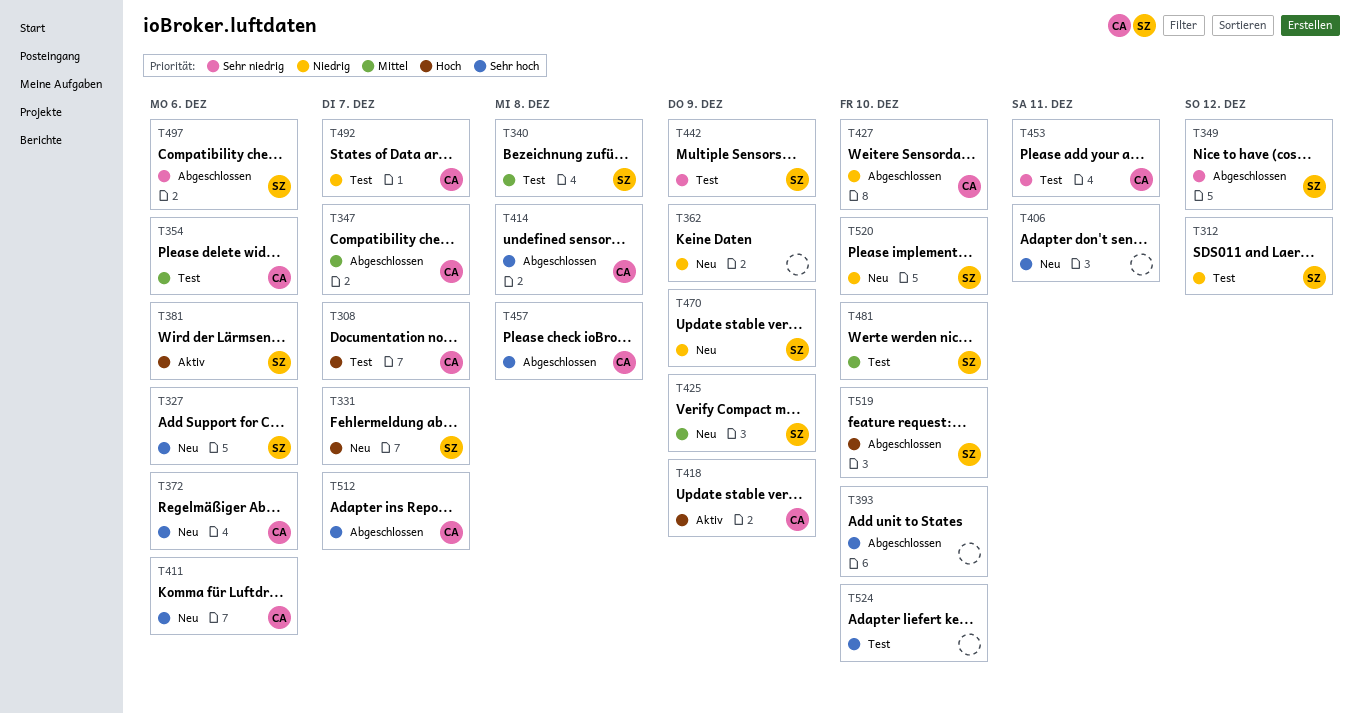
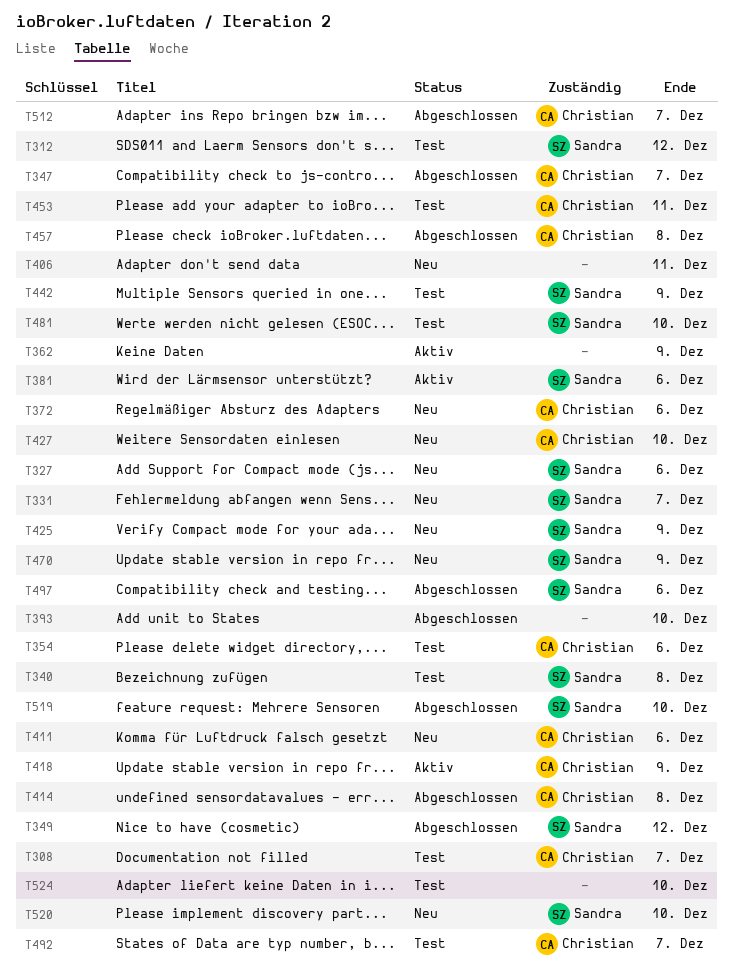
T362, status: Neu -> Aktiv
T427, status: Abgeschlossen -> Neu

